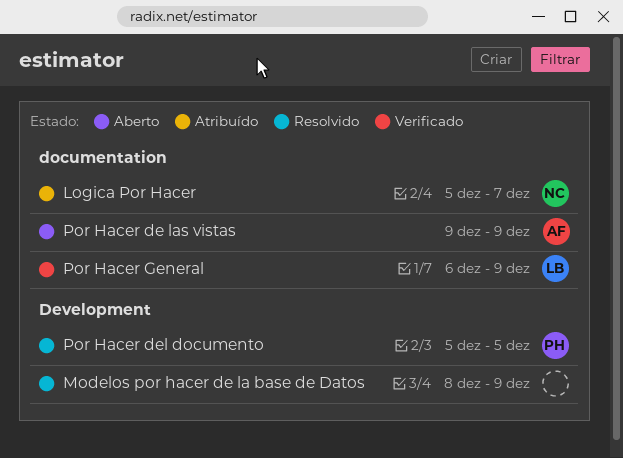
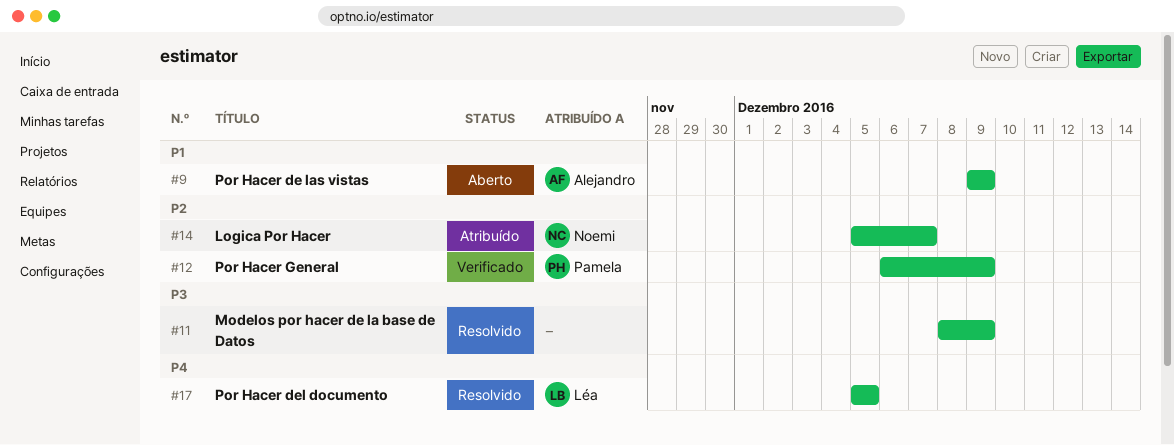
Por Hacer del documento, owner: Pamela -> Léa
Por Hacer General, owner: Léa -> Pamela

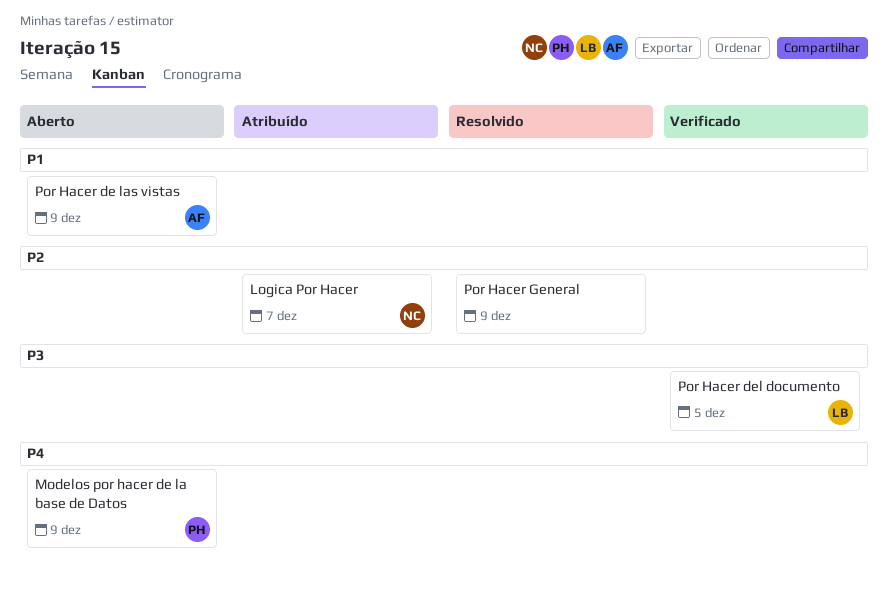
Modelos por hacer de la base de Datos, status: Resolvido -> Aberto
Modelos por hacer de la base de Datos, owner: none -> Pamela
Modelos por hacer de la base de Datos, priority: P3 -> P4
Por Hacer del documento, status: Resolvido -> Verificado
Por Hacer del documento, priority: P4 -> P3
Por Hacer General, status: Verificado -> Resolvido
Por Hacer General, owner: Pamela -> none

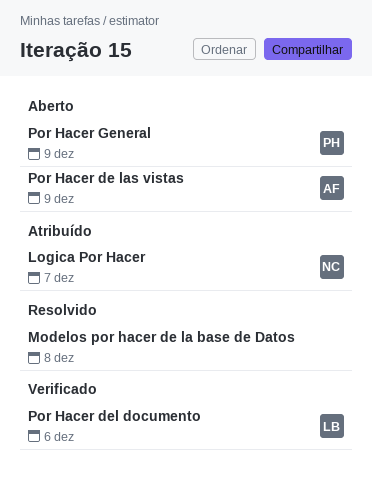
Modelos por hacer de la base de Datos, status: Aberto -> Resolvido
Modelos por hacer de la base de Datos, owner: PH -> none
Modelos por hacer de la base de Datos, due: Dec 9 -> Dec 8
Por Hacer del documento, due: Dec 5 -> Dec 6
Por Hacer General, status: Resolvido -> Aberto
Por Hacer General, owner: none -> PH

